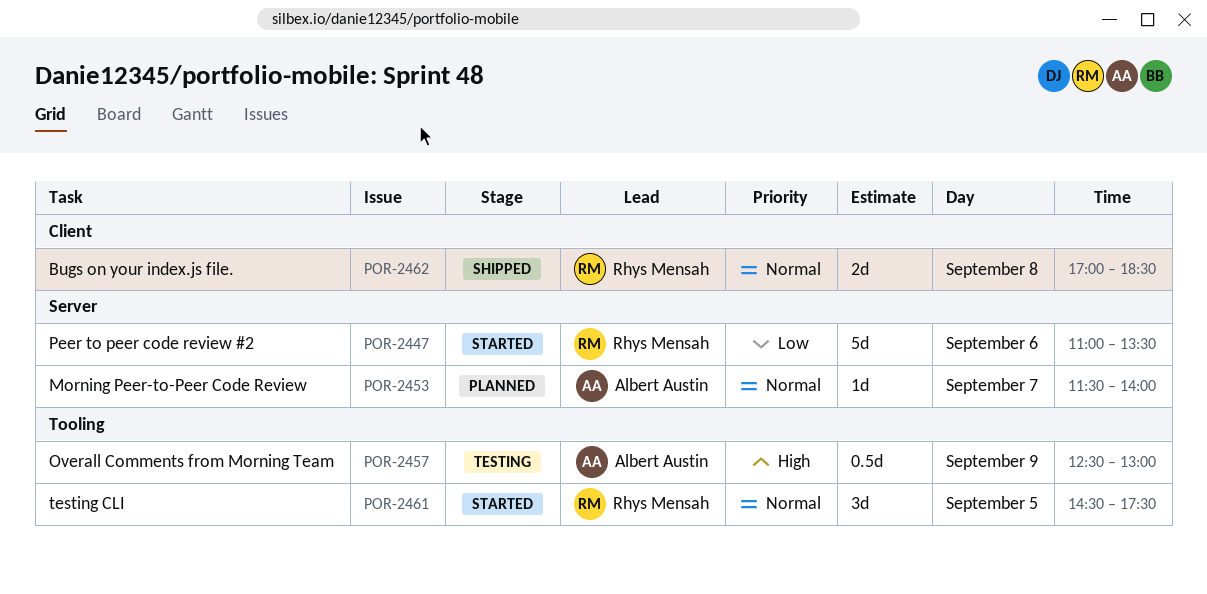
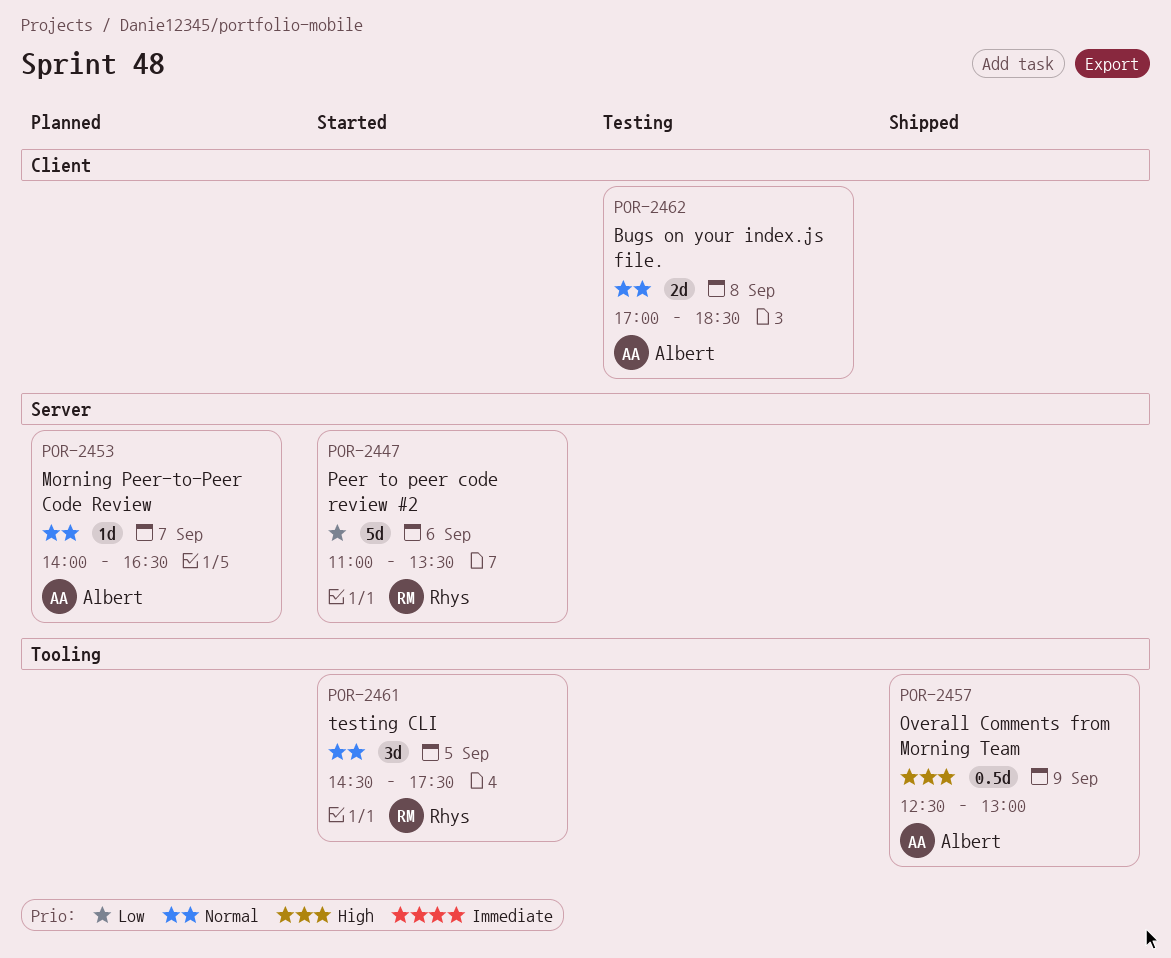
POR-2453, begins: 11:30 -> 14:00
POR-2453, ends: 14:00 -> 16:30
POR-2457, status: Testing -> Shipped
POR-2462, status: Shipped -> Testing
POR-2462, owner: Rhys Mensah -> Albert Austin

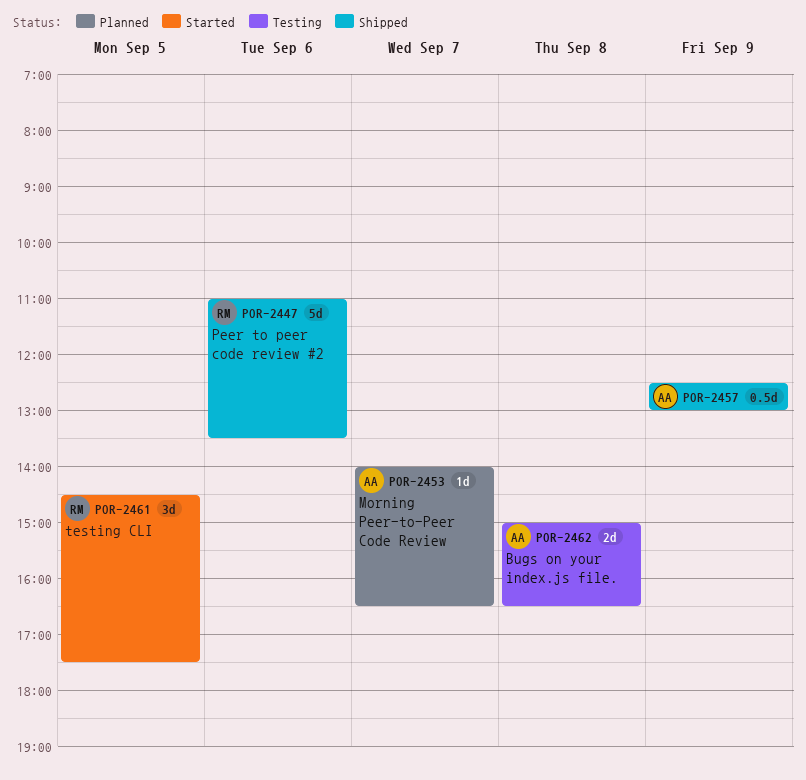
POR-2447, status: Started -> Shipped
POR-2462, begins: 17:00 -> 15:00
POR-2462, ends: 18:30 -> 16:30

